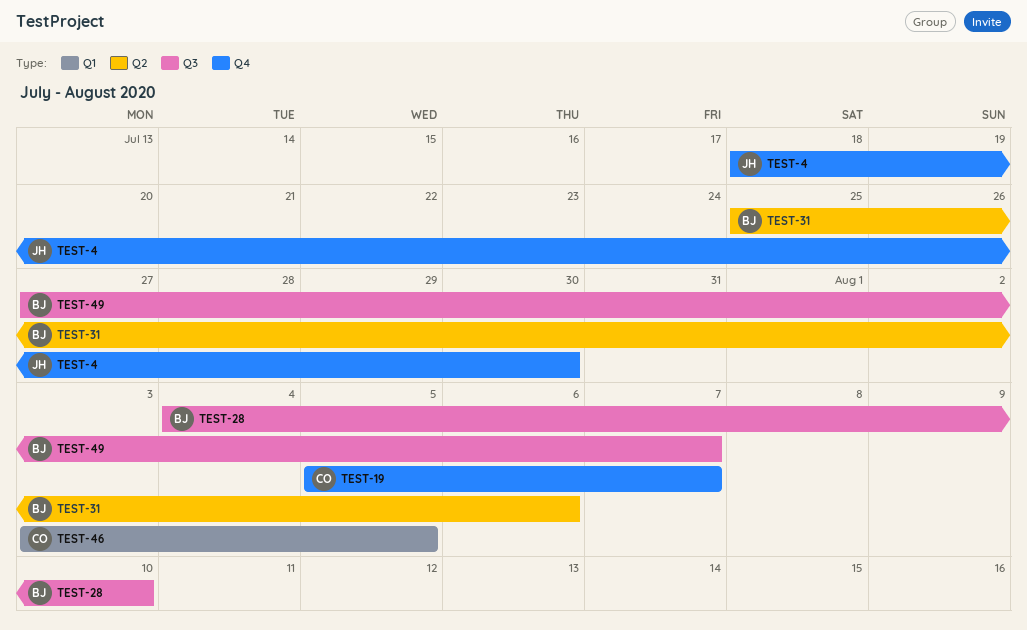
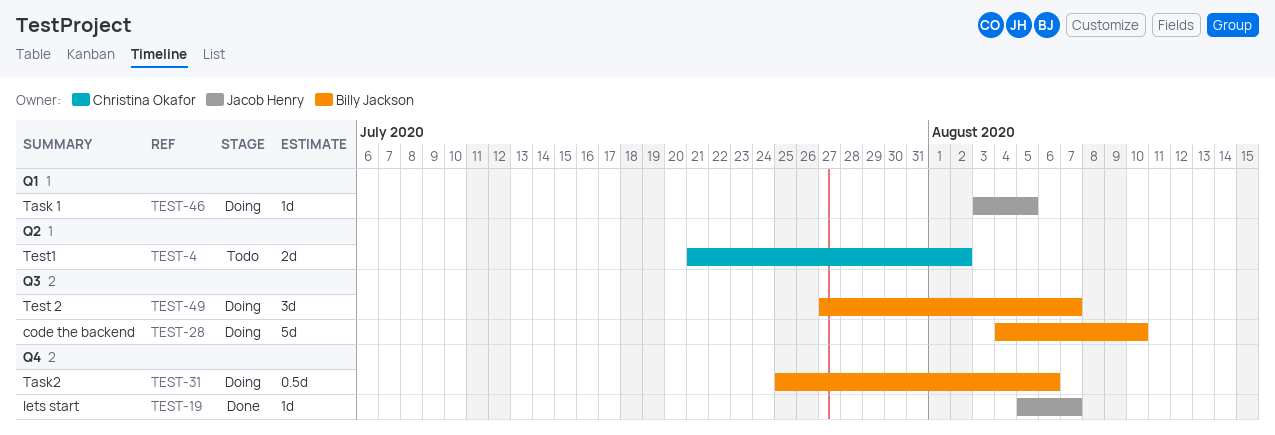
TEST-4, owner: Jacob Henry -> Christina Okafor
TEST-4, label: Q4 -> Q2
TEST-4, start: Jul 18 -> Jul 21
TEST-4, due: Jul 30 -> Aug 2
TEST-19, owner: Christina Okafor -> Jacob Henry
TEST-31, label: Q2 -> Q4
TEST-46, owner: Christina Okafor -> Jacob Henry

